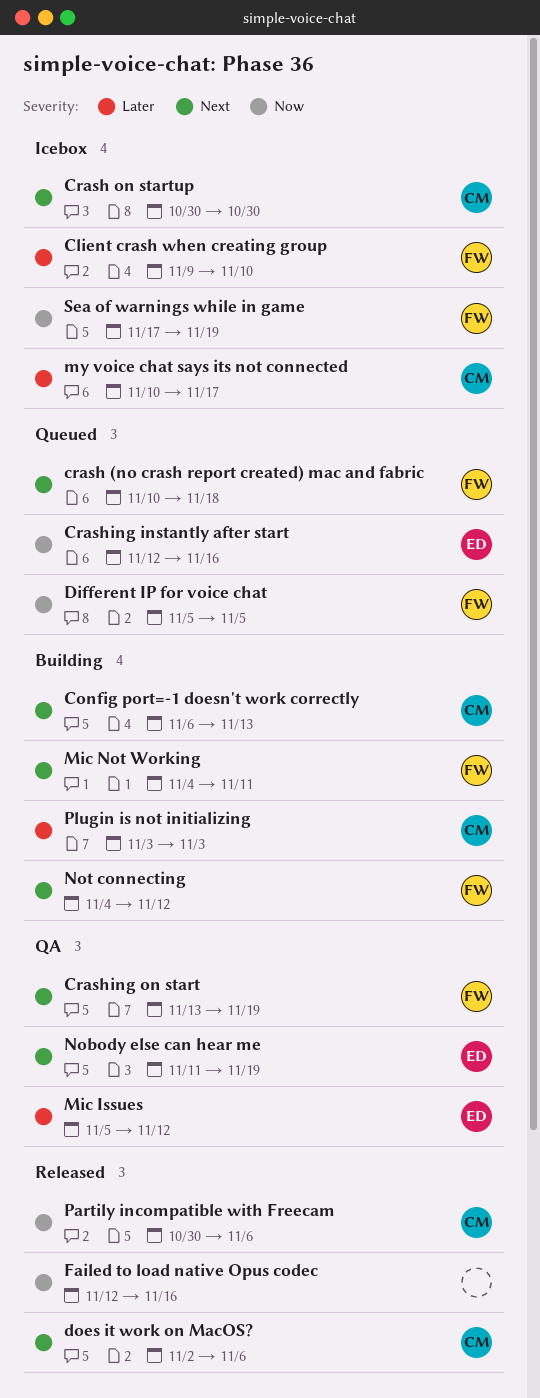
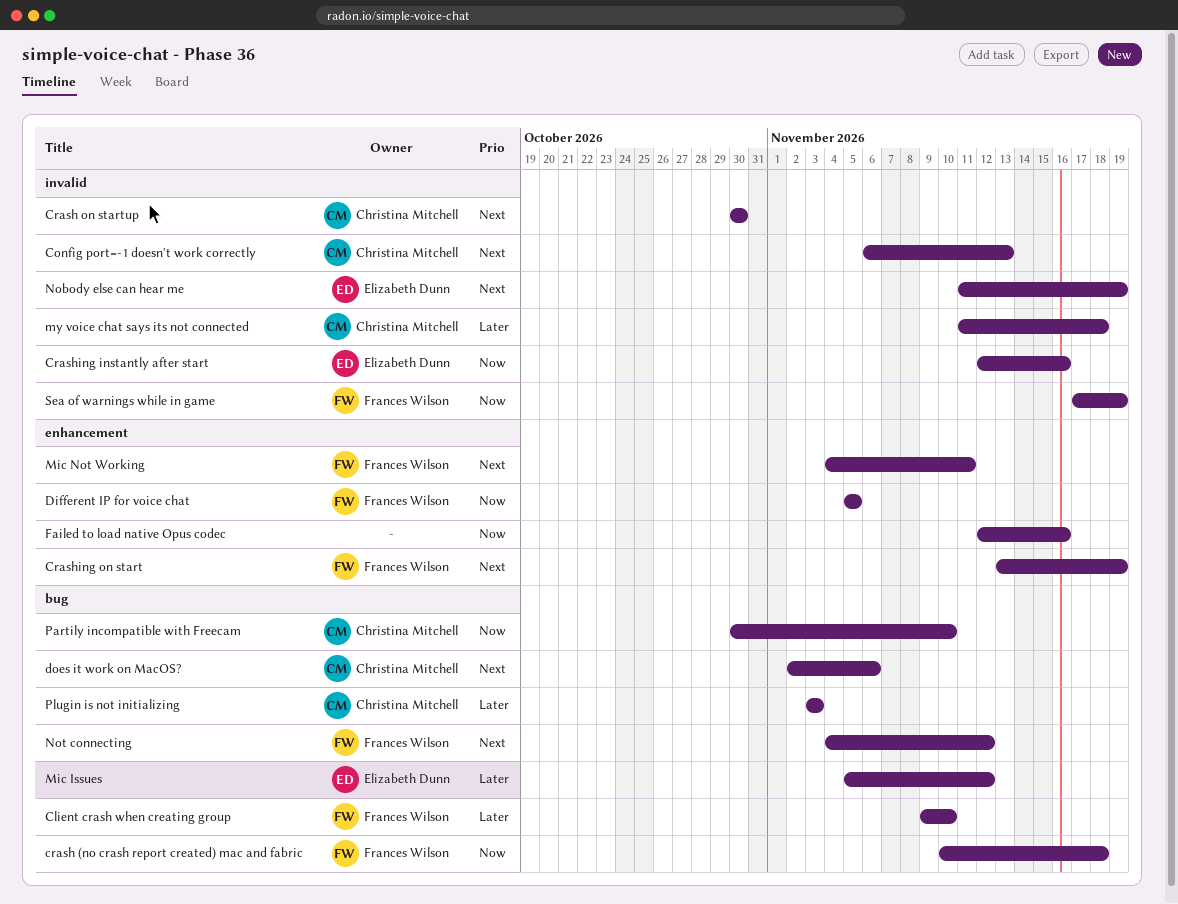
crash (no crash report created) mac and fabric, priority: Next -> Now
my voice chat says its not connected, start: Nov 10 -> Nov 11
my voice chat says its not connected, due: Nov 17 -> Nov 18
Partily incompatible with Freecam, due: Nov 6 -> Nov 10

